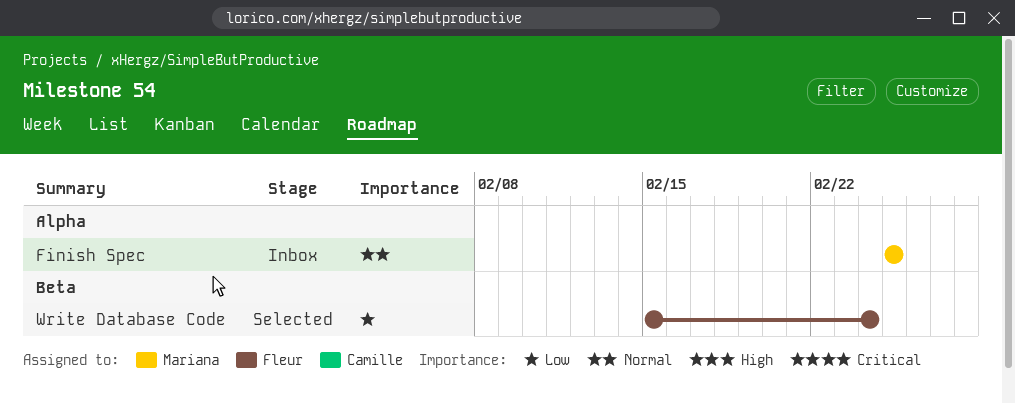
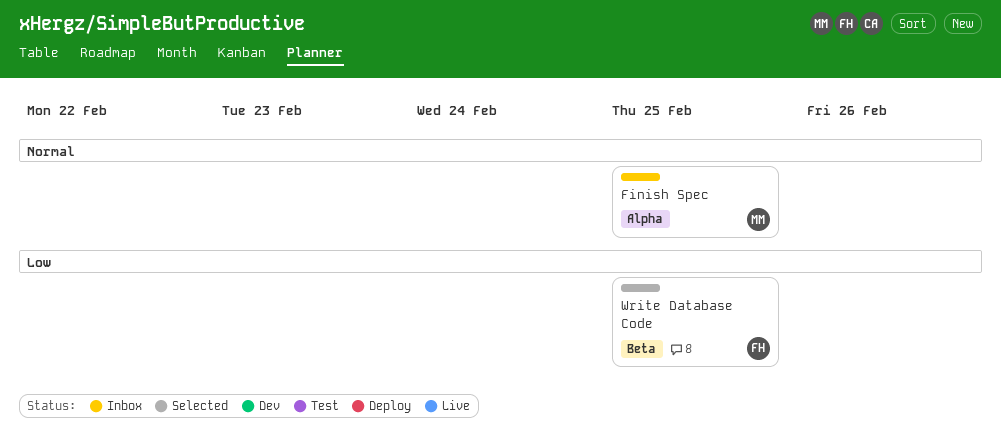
Write Database Code, due: Feb 24 -> Feb 25

